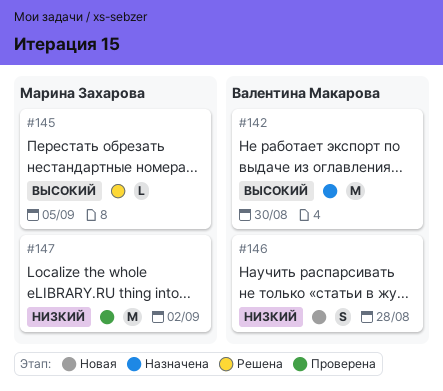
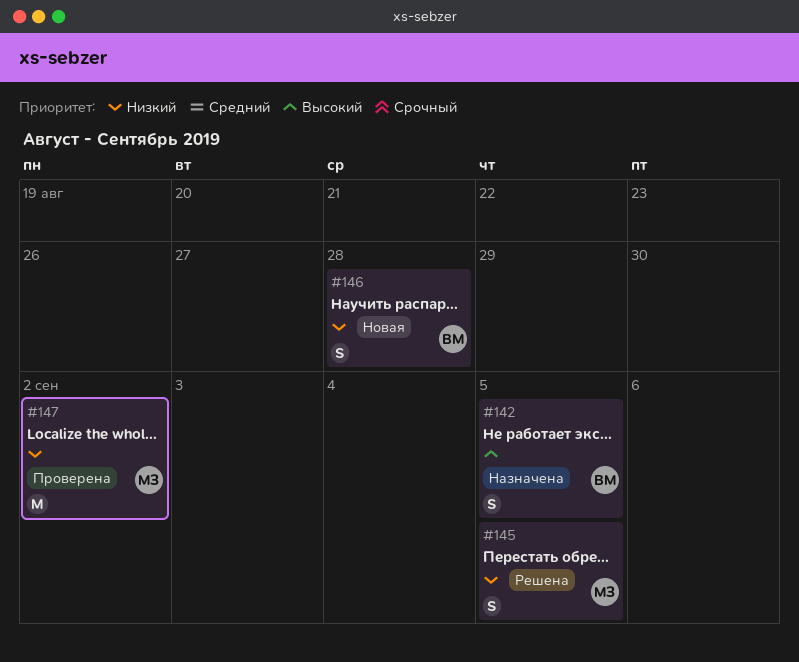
#142, estimate: M -> S
#142, due: Aug 30 -> Sep 5
#145, priority: Высокий -> Низкий
#145, estimate: L -> S

